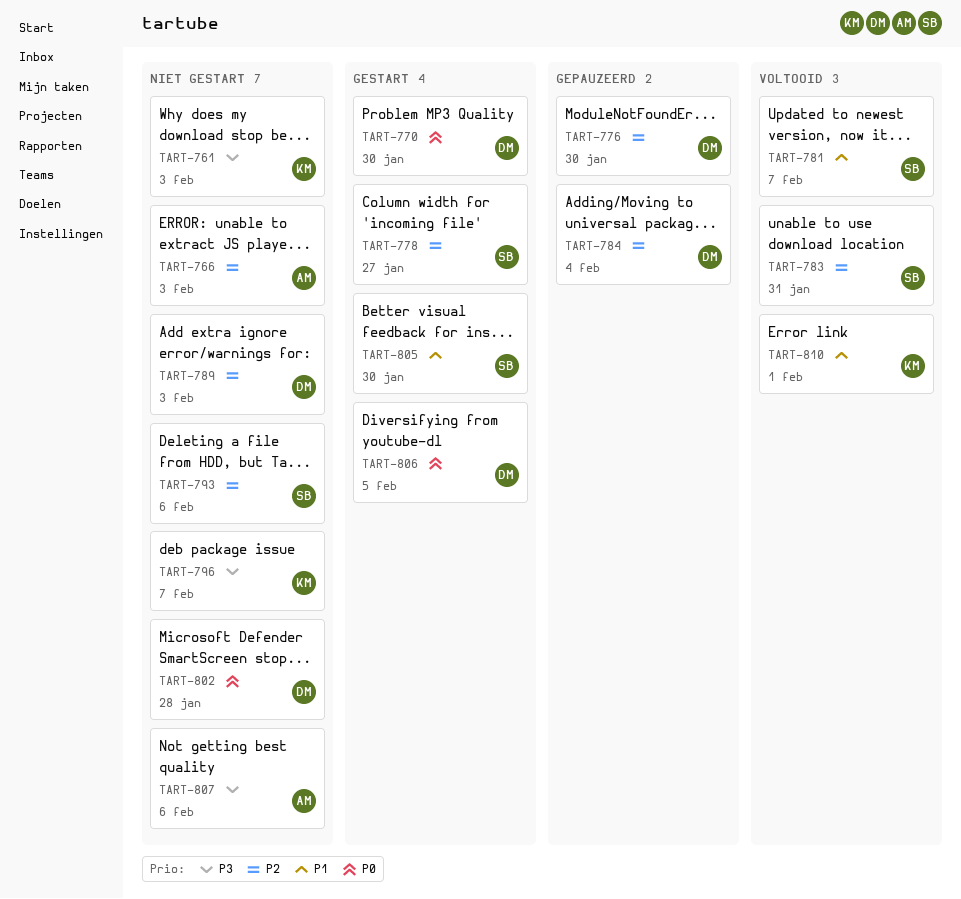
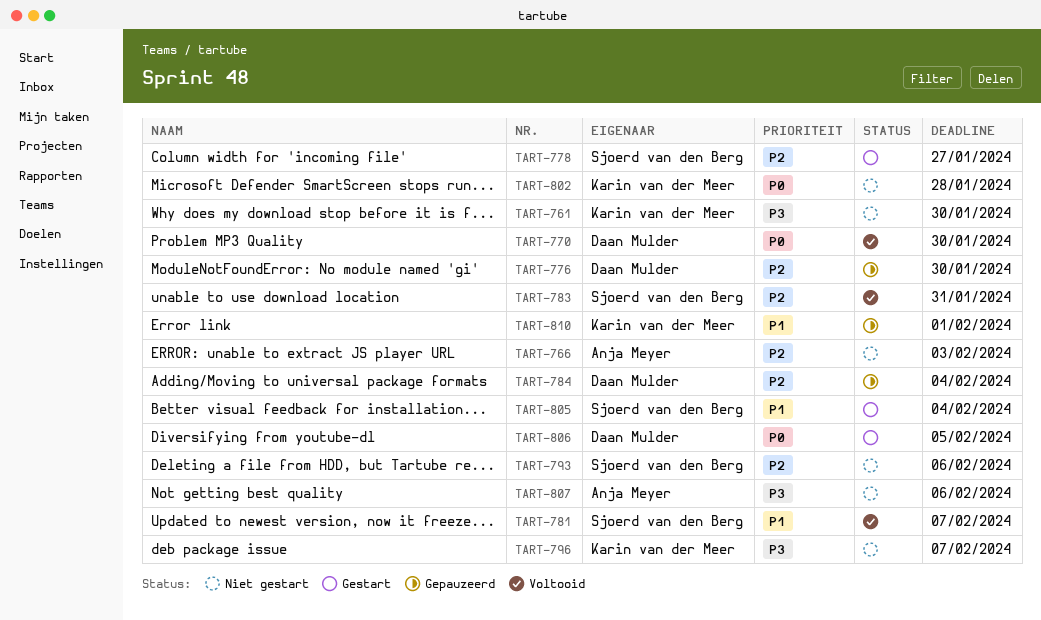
TART-761, due: Feb 3 -> Jan 30
TART-770, status: Gestart -> Voltooid
TART-789: present -> none
TART-802, owner: Daan Mulder -> Karin van der Meer
TART-805, due: Jan 30 -> Feb 4
TART-810, status: Voltooid -> Gepauzeerd

